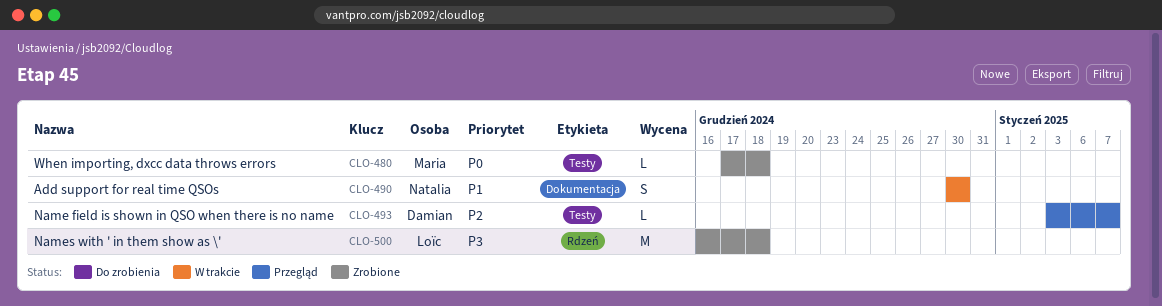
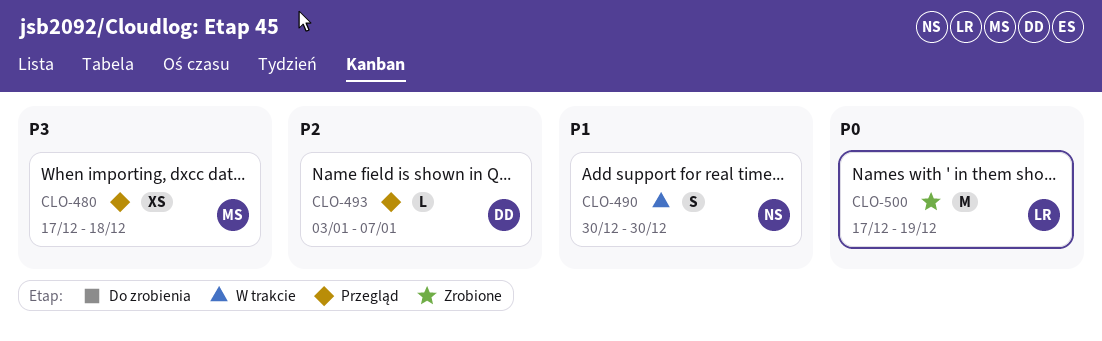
CLO-480, status: Zrobione -> Przegląd
CLO-480, priority: P0 -> P3
CLO-480, estimate: L -> XS
CLO-500, priority: P3 -> P0
CLO-500, start: Dec 16 -> Dec 17
CLO-500, due: Dec 18 -> Dec 19

